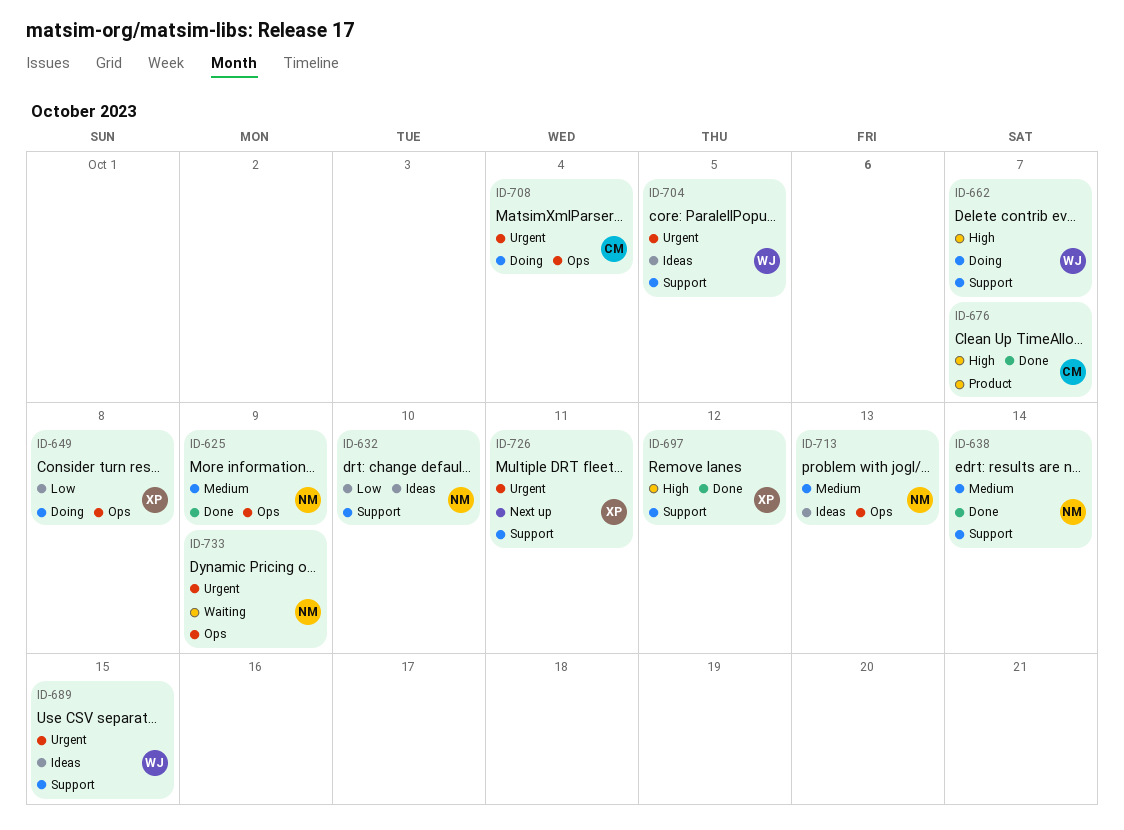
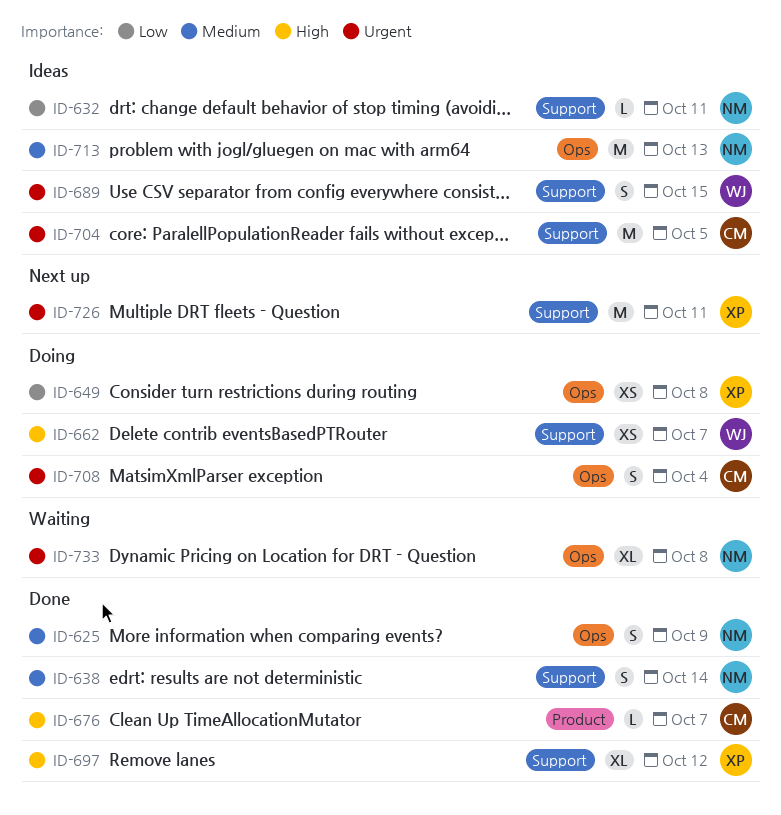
ID-632, due: Oct 10 -> Oct 11
ID-704, owner: WJ -> CM
ID-733, due: Oct 9 -> Oct 8

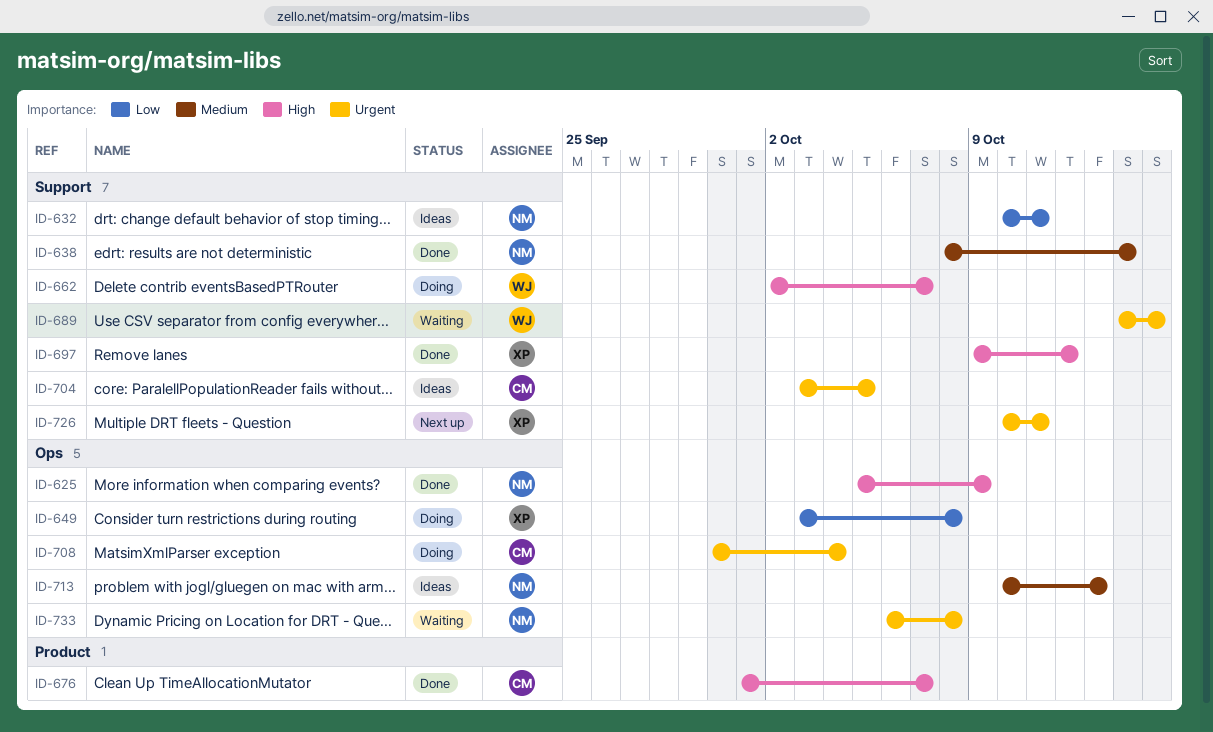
ID-625, priority: Medium -> High
ID-689, status: Ideas -> Waiting

